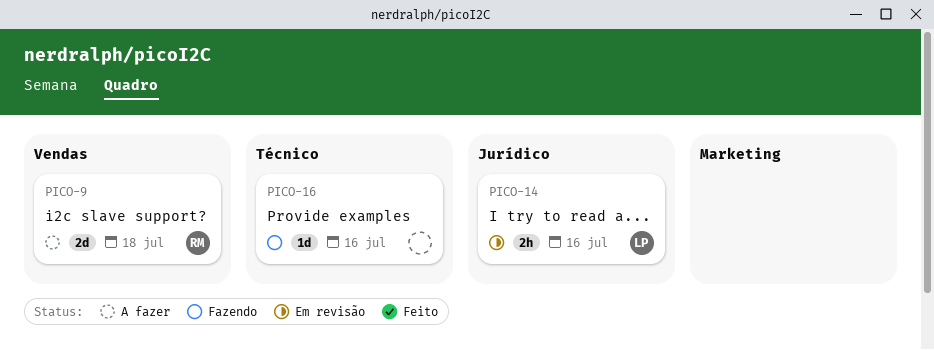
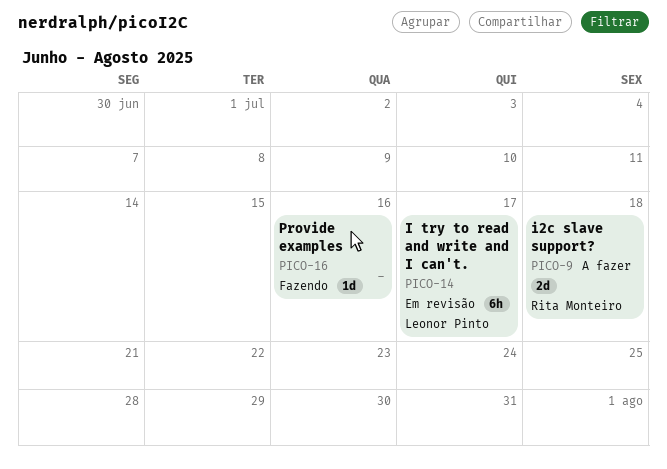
PICO-14, estimate: 2h -> 6h
PICO-14, due: Jul 16 -> Jul 17

